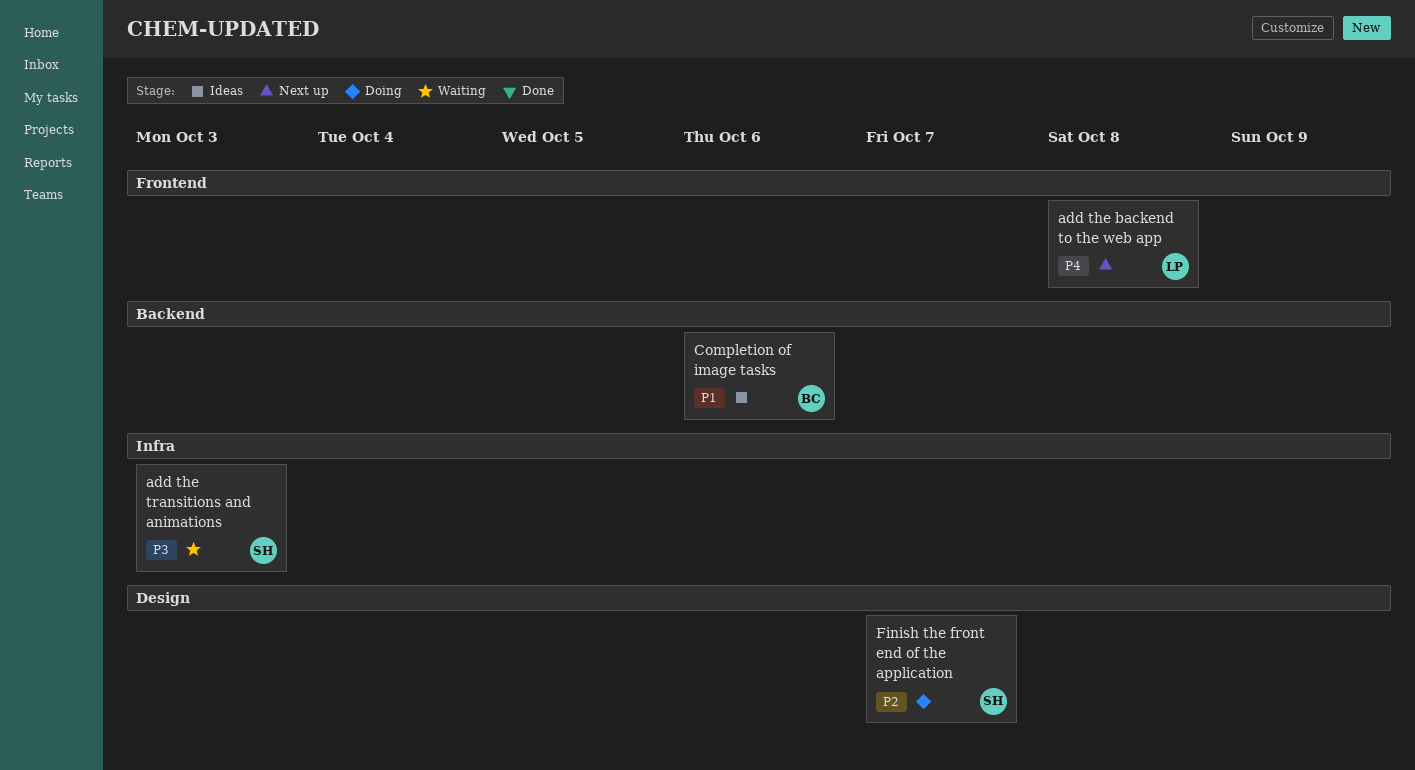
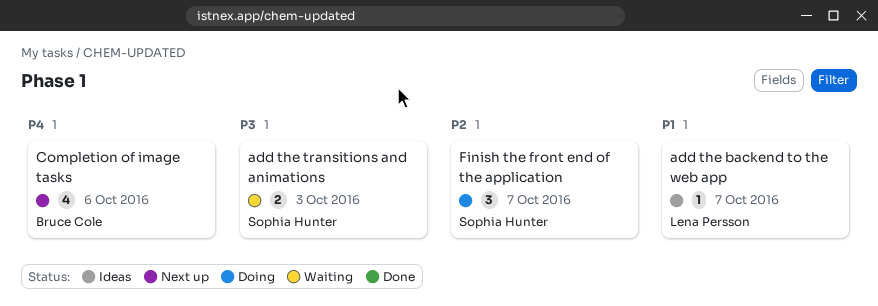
add the backend to the web app, status: Next up -> Ideas
add the backend to the web app, priority: P4 -> P1
add the backend to the web app, due: Oct 8 -> Oct 7
Completion of image tasks, status: Ideas -> Next up
Completion of image tasks, priority: P1 -> P4

